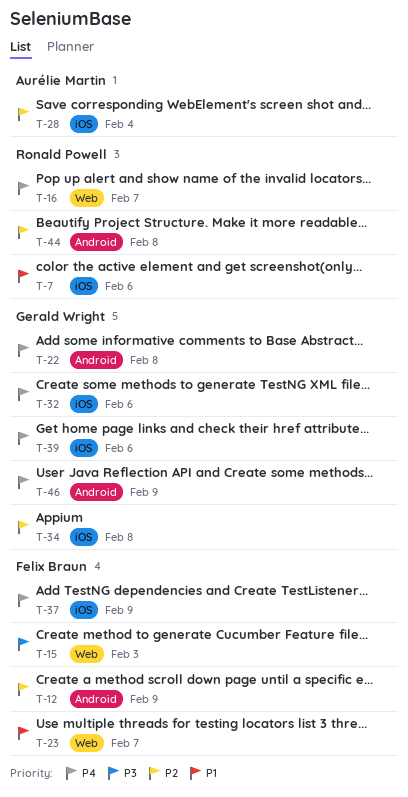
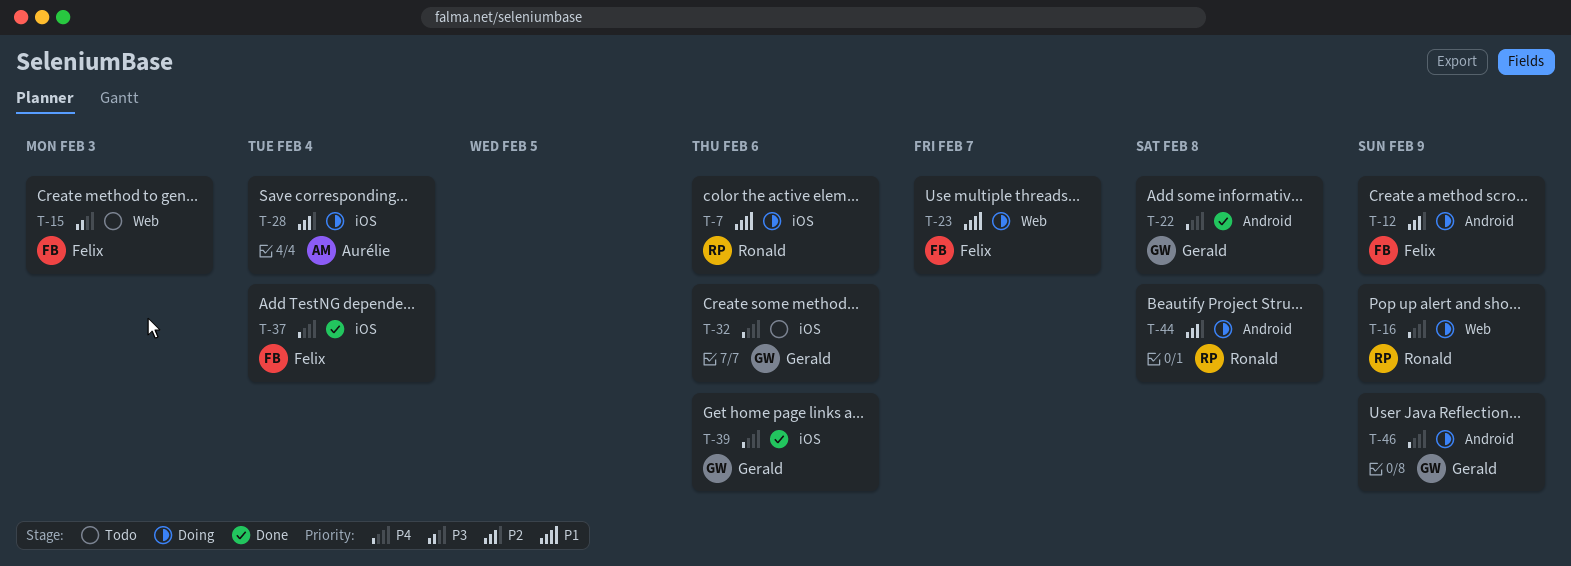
T-16, due: Feb 7 -> Feb 9
T-34: present -> none
T-37, due: Feb 9 -> Feb 4

